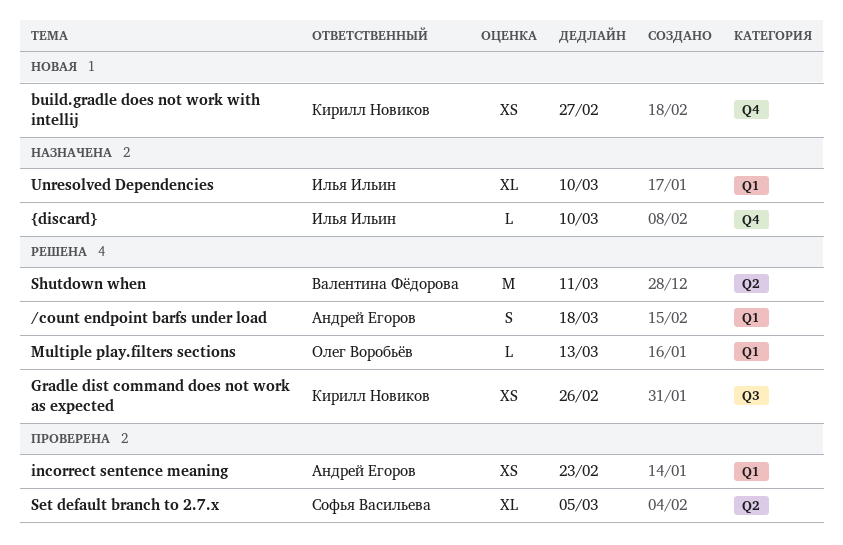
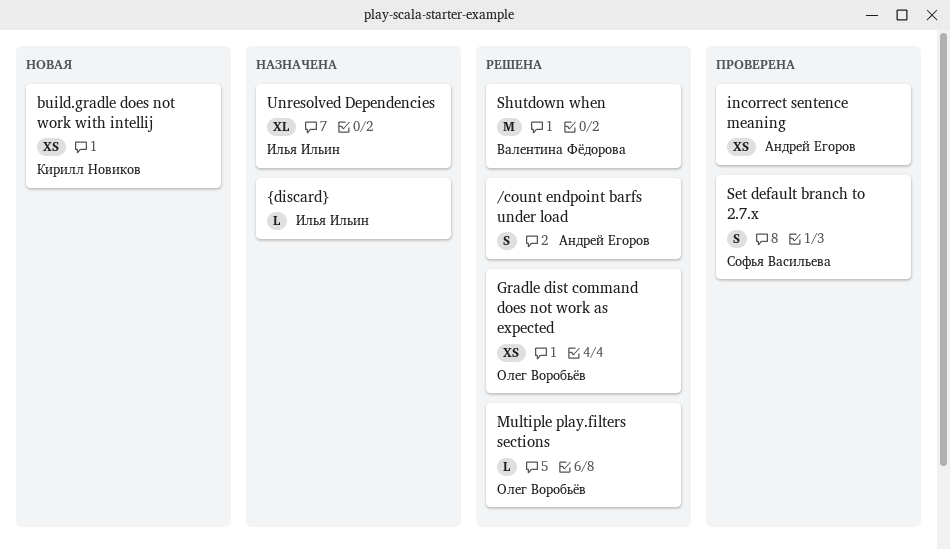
Gradle dist command does not work as expected, owner: Кирилл Новиков -> Олег Воробьёв
Set default branch to 2.7.x, estimate: XL -> S

